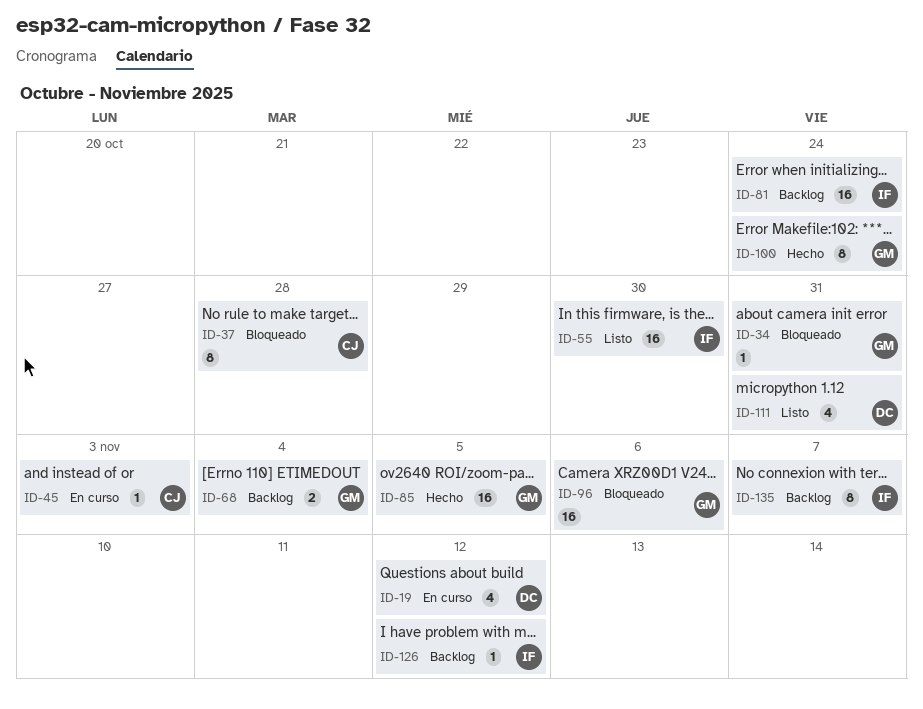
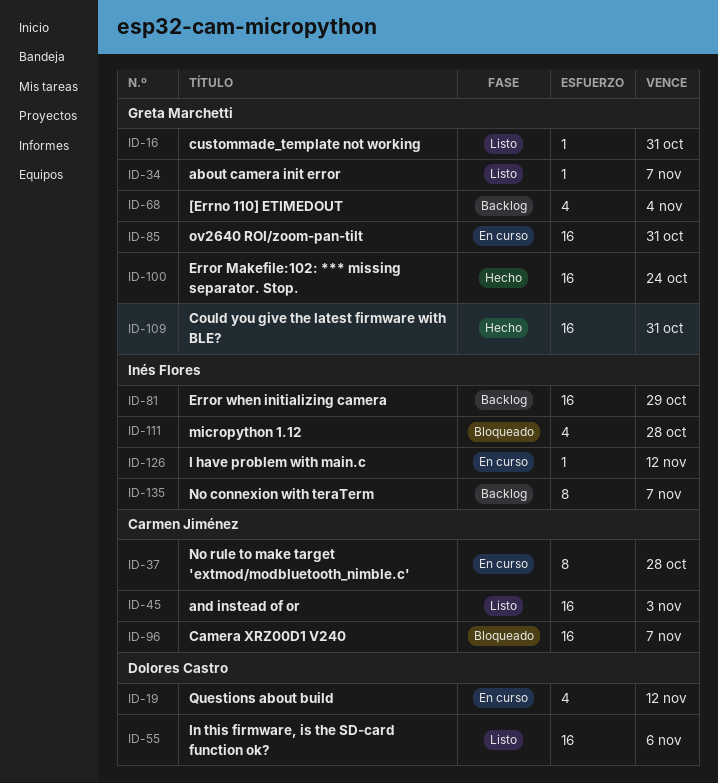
ID-16: none -> present
ID-34, status: Bloqueado -> Listo
ID-34, due: Oct 31 -> Nov 7
ID-37, status: Bloqueado -> En curso
ID-45, status: En curso -> Listo
ID-45, estimate: 1 -> 16
ID-55, owner: Inés Flores -> Dolores Castro
ID-55, due: Oct 30 -> Nov 6
ID-68, estimate: 2 -> 4
ID-81, due: Oct 24 -> Oct 29
ID-85, status: Hecho -> En curso
ID-85, due: Nov 5 -> Oct 31
ID-96, owner: Greta Marchetti -> Carmen Jiménez
ID-96, due: Nov 6 -> Nov 7
ID-100, estimate: 8 -> 16
ID-109: none -> present
ID-111, status: Listo -> Bloqueado
ID-111, owner: Dolores Castro -> Inés Flores
ID-111, due: Oct 31 -> Oct 28
ID-126, status: Backlog -> En curso

